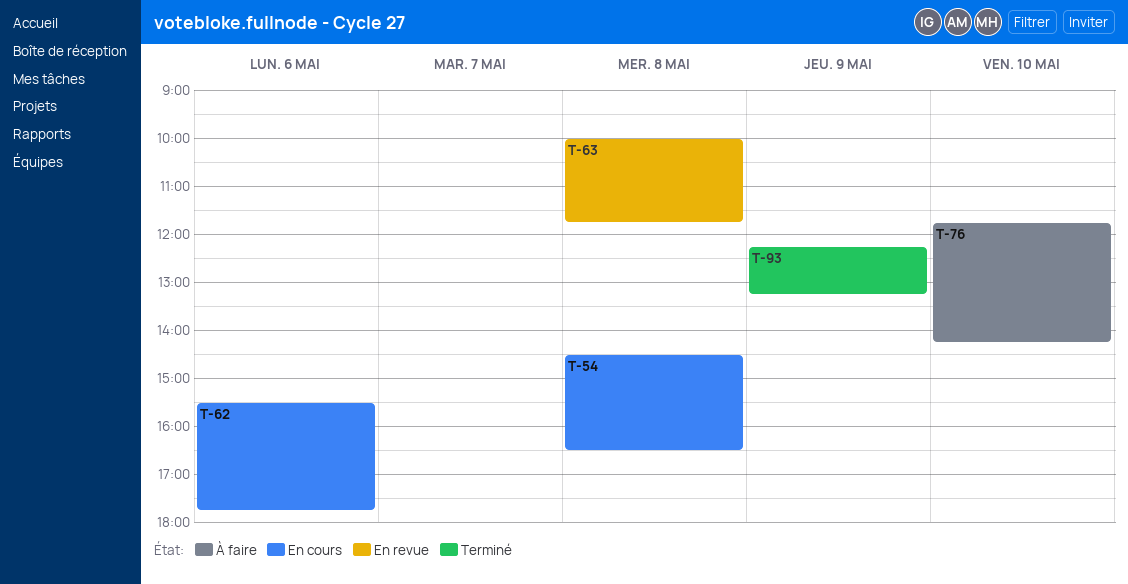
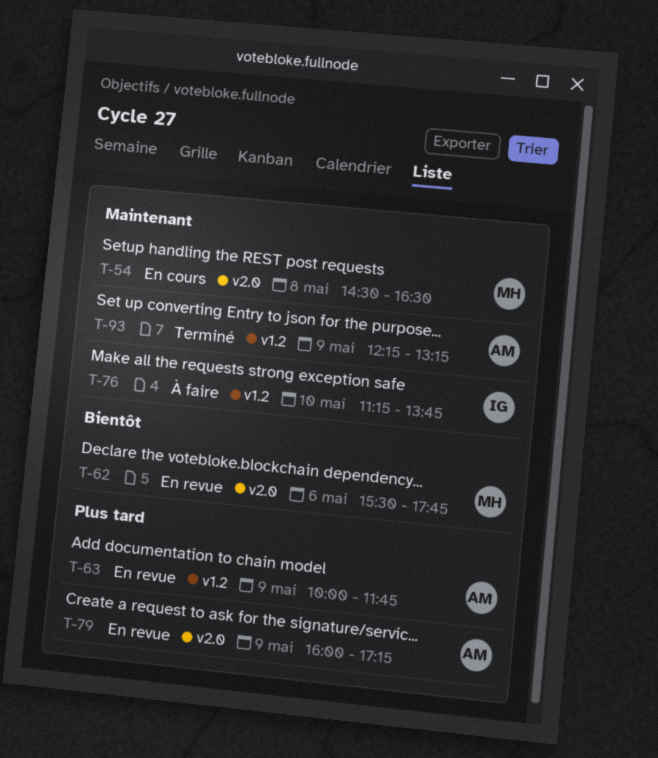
T-62, status: En cours -> En revue
T-63, day: May 8 -> May 9
T-76, begins: 11:45 -> 11:15
T-76, ends: 14:15 -> 13:45
T-79: none -> present

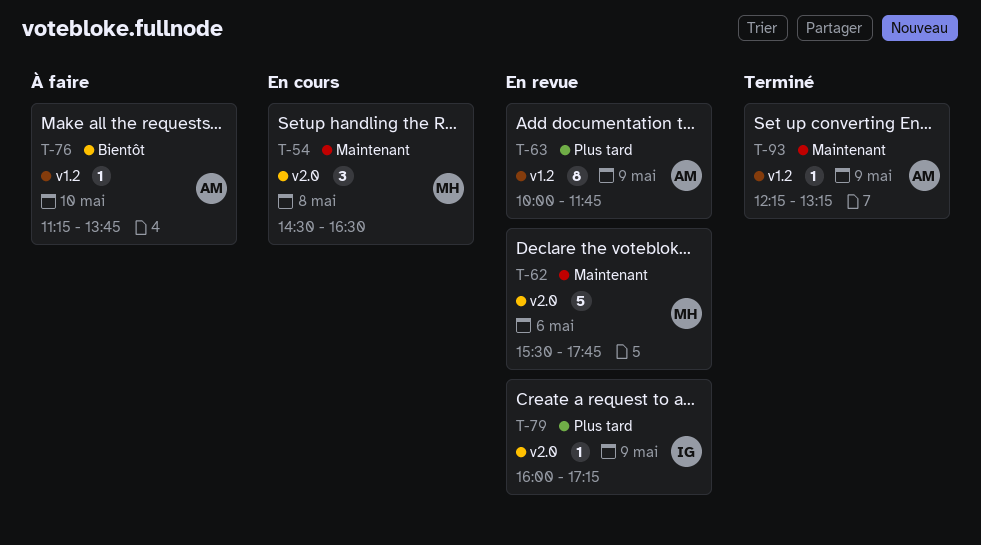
T-62, priority: Bientôt -> Maintenant
T-76, owner: IG -> AM
T-76, priority: Maintenant -> Bientôt
T-79, owner: AM -> IG

